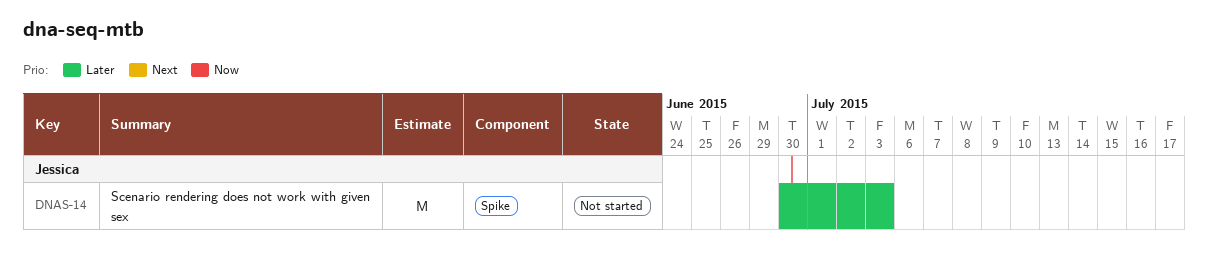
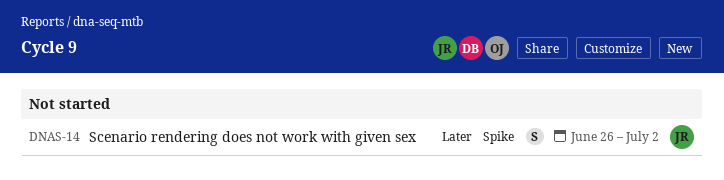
DNAS-14, estimate: M -> S
DNAS-14, start: Jun 30 -> Jun 26
DNAS-14, due: Jul 3 -> Jul 2

